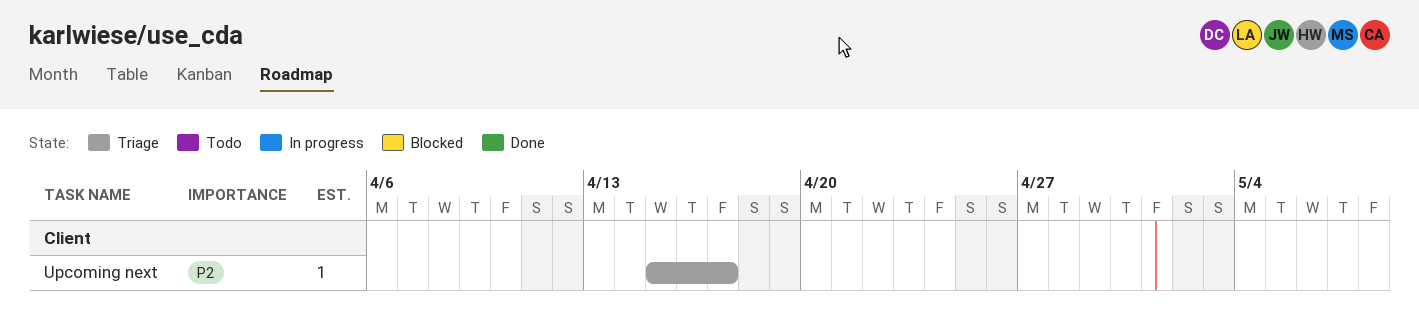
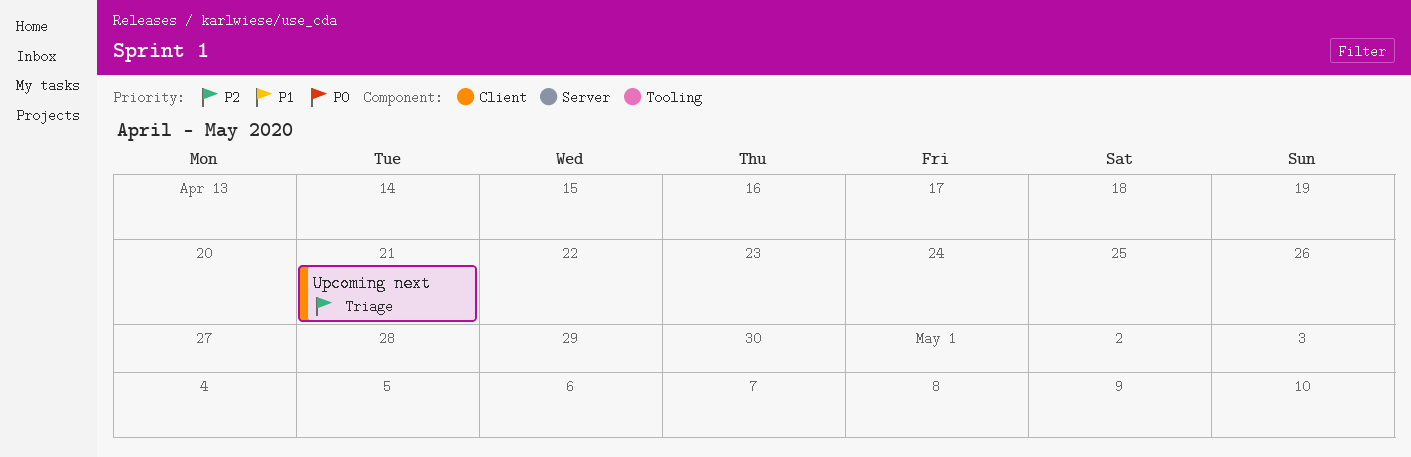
Upcoming next, due: Apr 17 -> Apr 21

